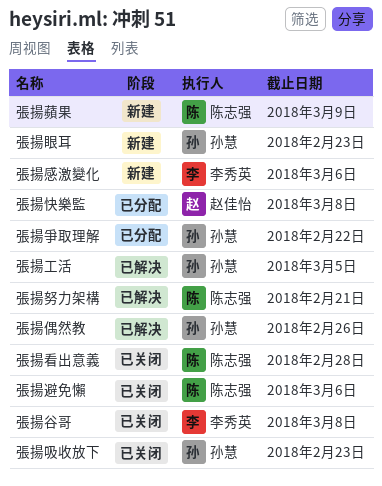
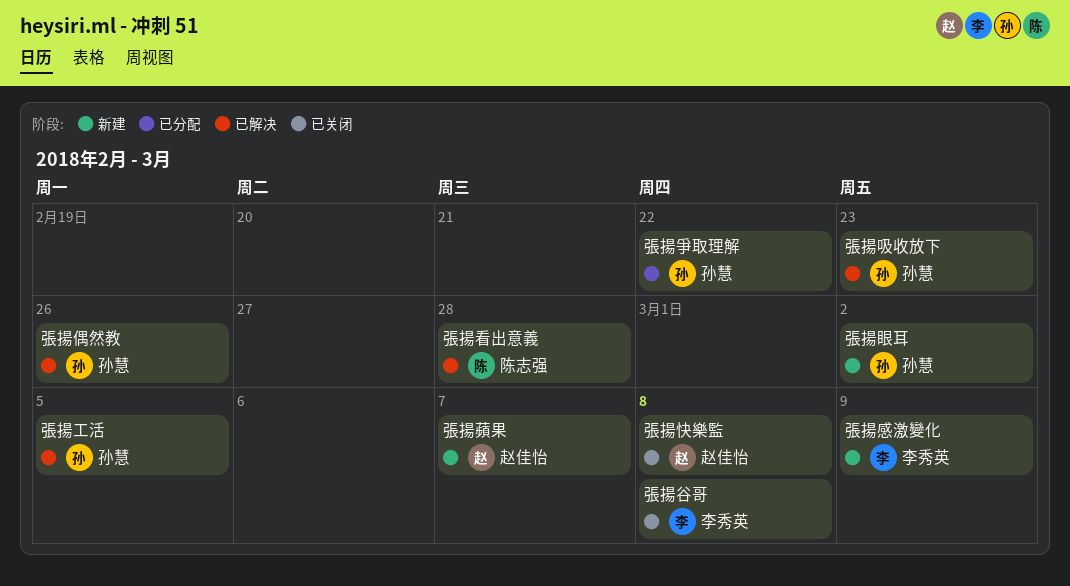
張揚努力架構: present -> none
張揚吸收放下, status: 已关闭 -> 已解决
張揚快樂監, status: 已分配 -> 已关闭
張揚感激變化, due: Mar 6 -> Mar 9
張揚看出意義, status: 已关闭 -> 已解决
張揚眼耳, due: Feb 23 -> Mar 2
張揚蘋果, owner: 陈志强 -> 赵佳怡
張揚蘋果, due: Mar 9 -> Mar 7
張揚避免懶: present -> none

